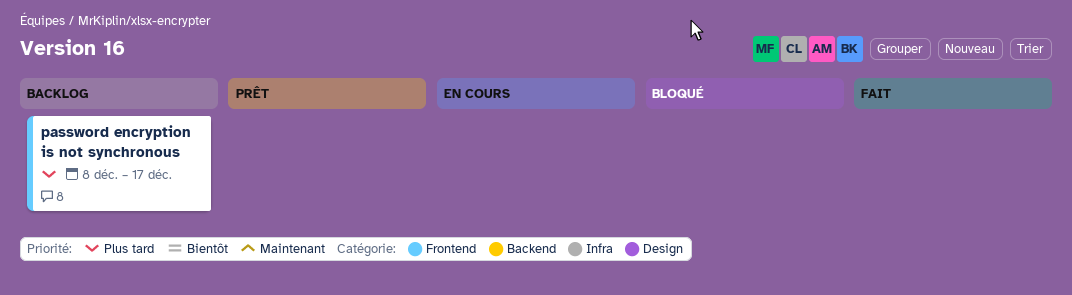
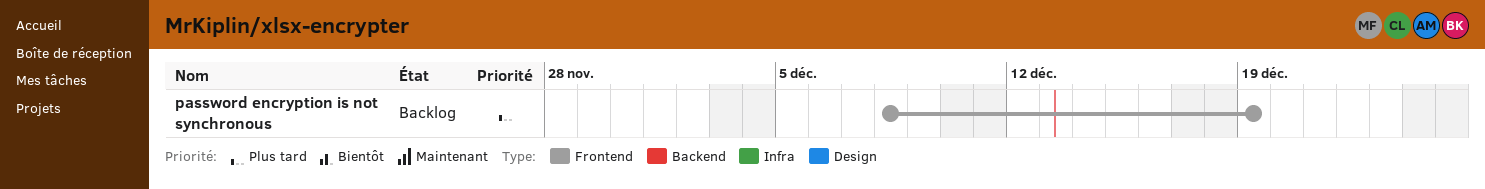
password encryption is not synchronous, due: Dec 17 -> Dec 19

